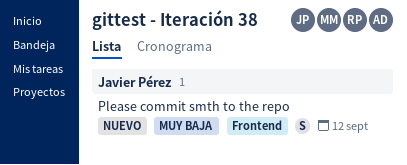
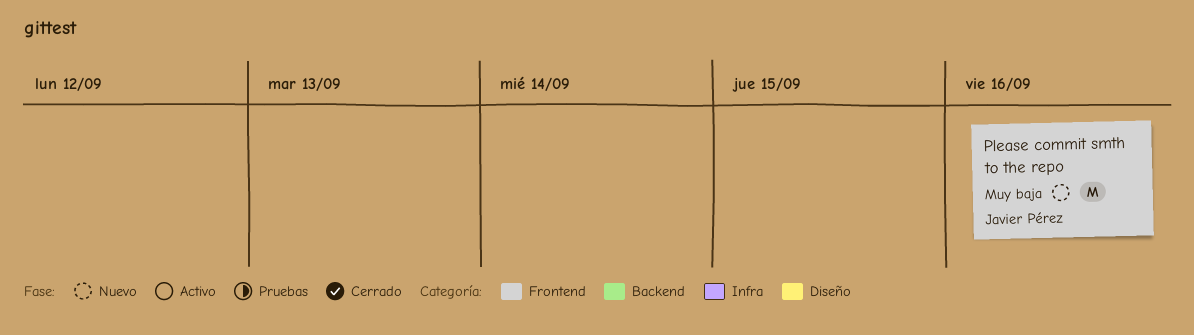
Please commit smth to the repo, estimate: S -> M
Please commit smth to the repo, due: Sep 12 -> Sep 16

